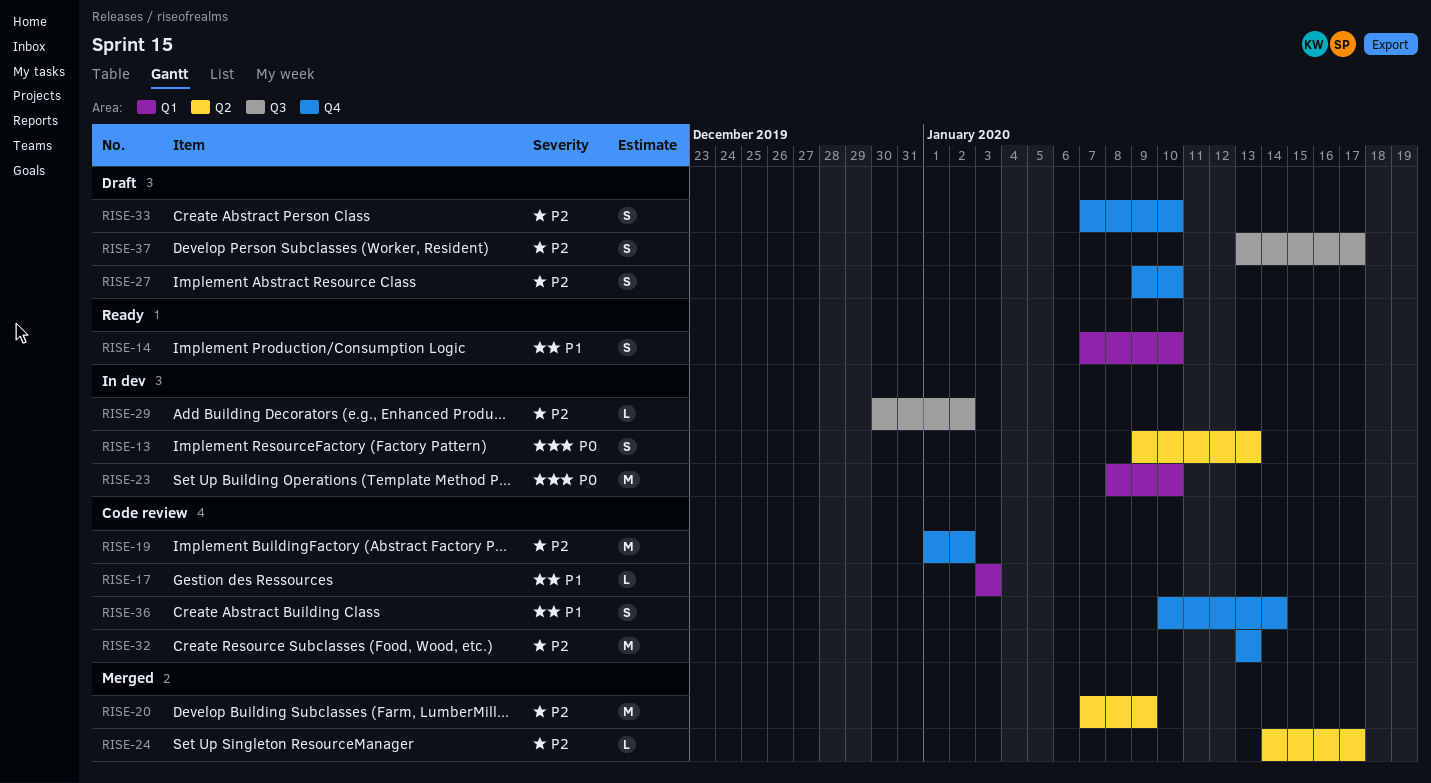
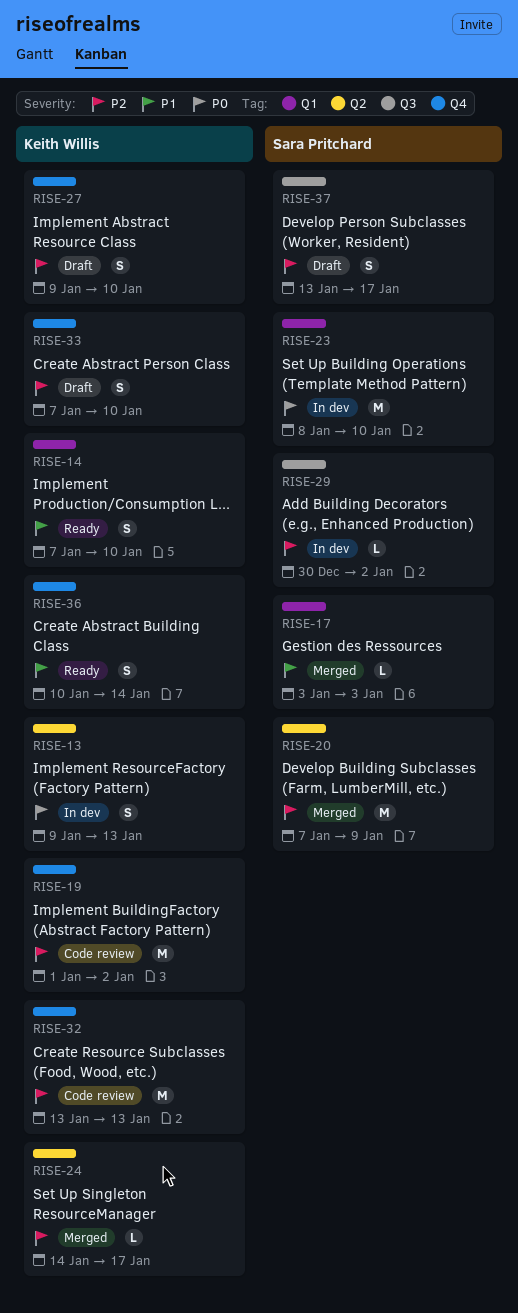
RISE-17, status: Code review -> Merged
RISE-36, status: Code review -> Ready

